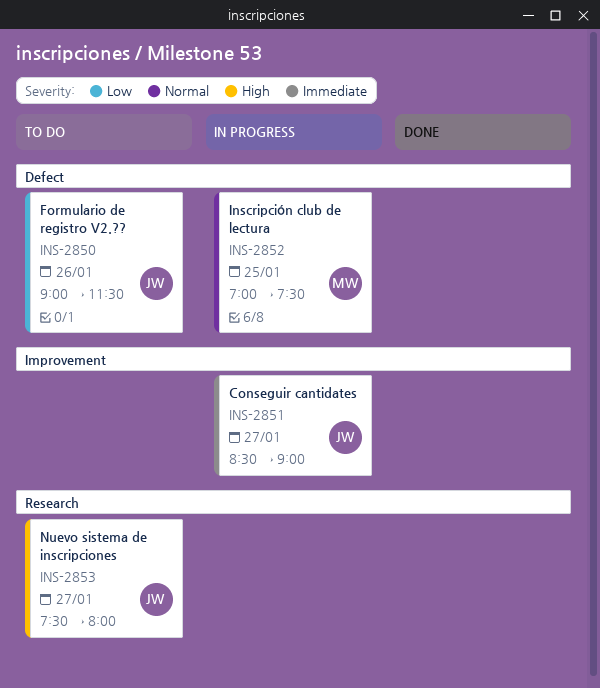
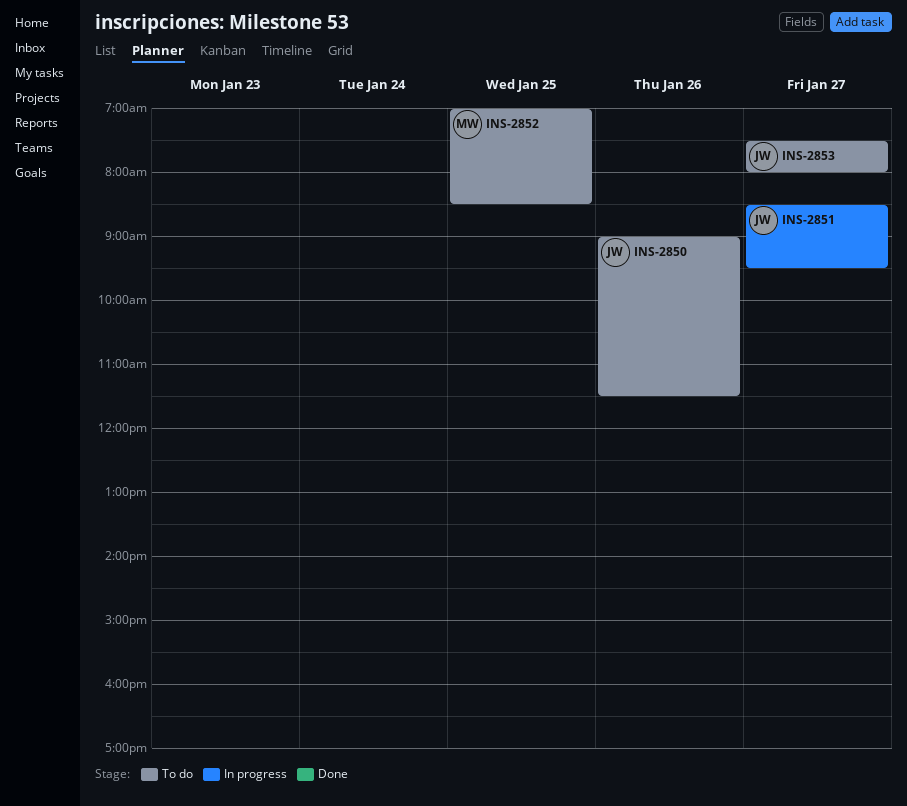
INS-2851, ends: 09:00 -> 09:30
INS-2852, status: In progress -> To do
INS-2852, ends: 07:30 -> 08:30

